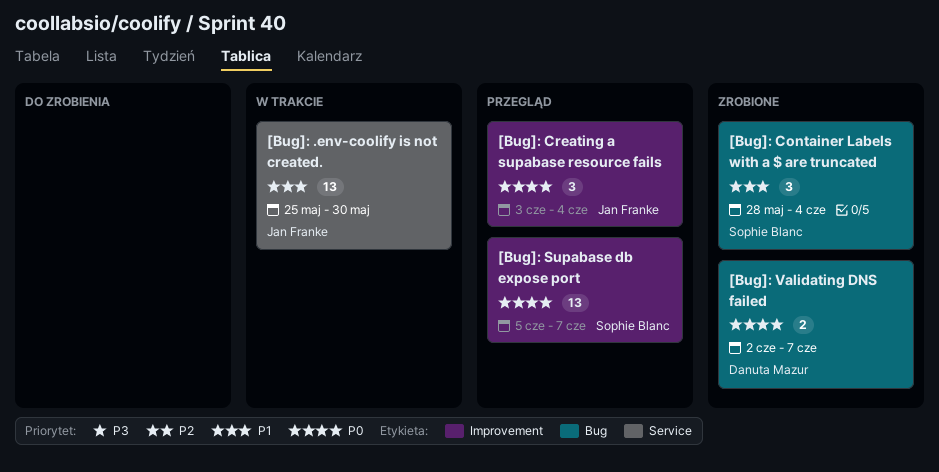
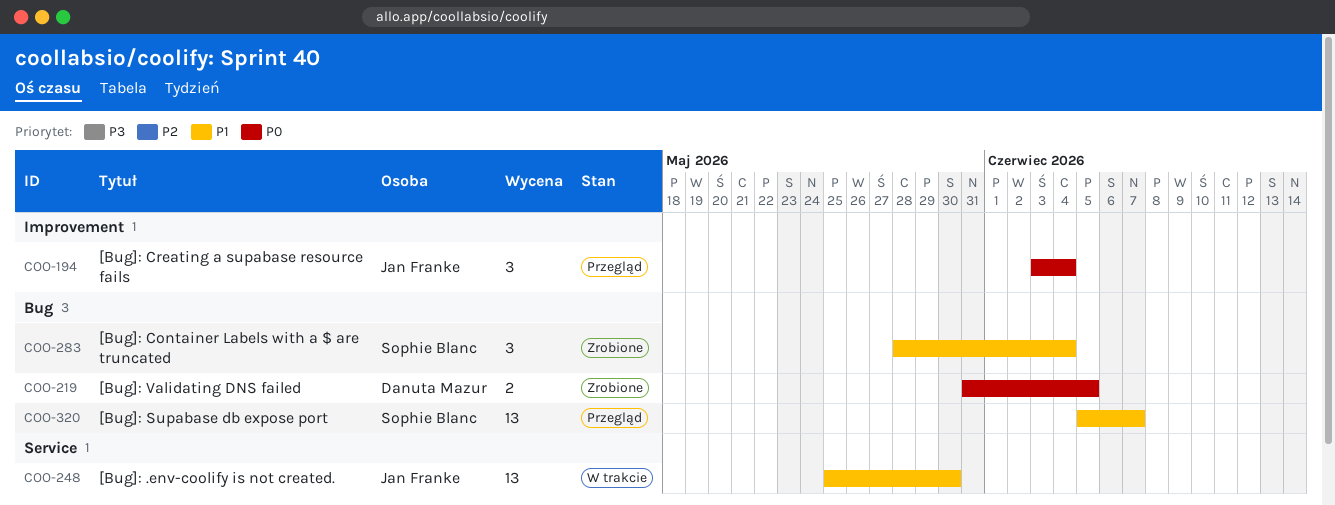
[Bug]: Supabase db expose port, priority: P0 -> P1
[Bug]: Supabase db expose port, label: Improvement -> Bug
[Bug]: Validating DNS failed, start: Jun 2 -> May 31
[Bug]: Validating DNS failed, due: Jun 7 -> Jun 5

